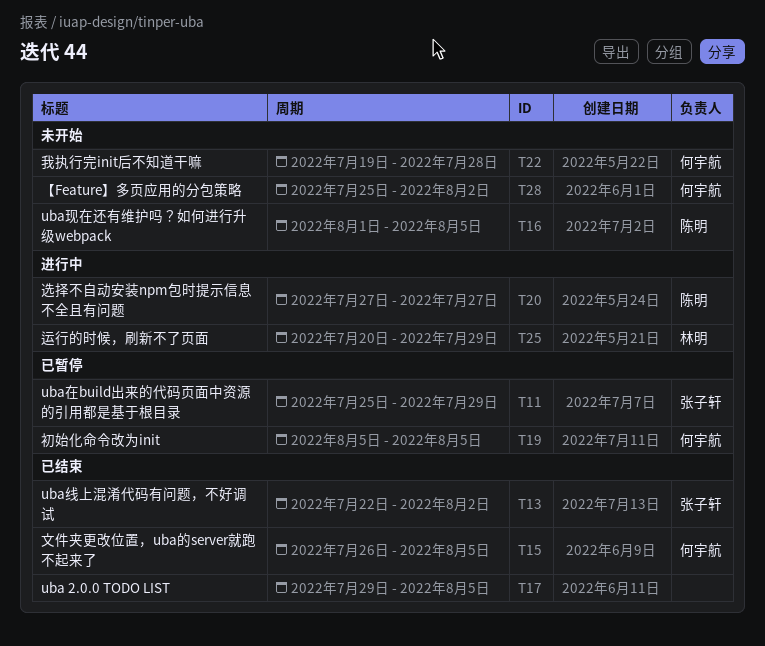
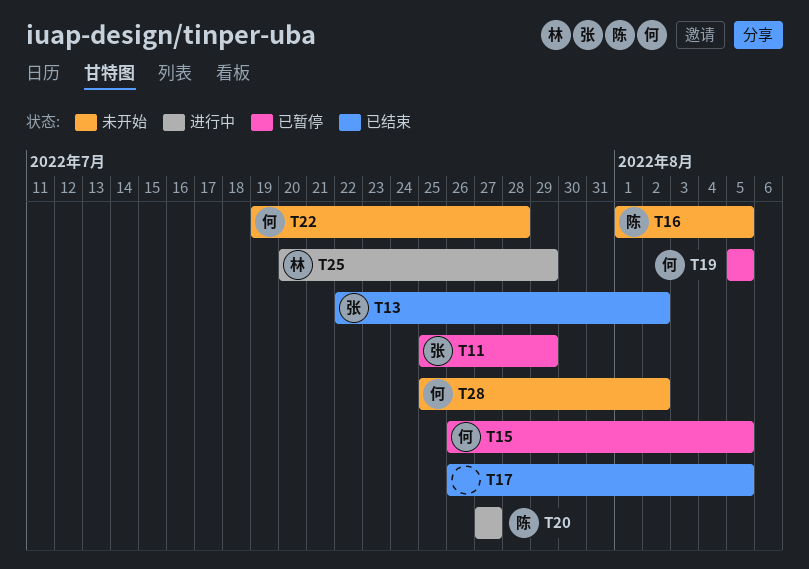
T15, status: 已结束 -> 已暂停
T17, start: Jul 29 -> Jul 26

